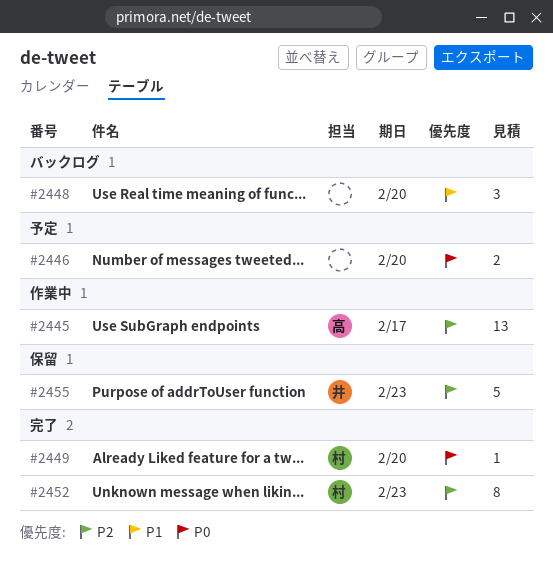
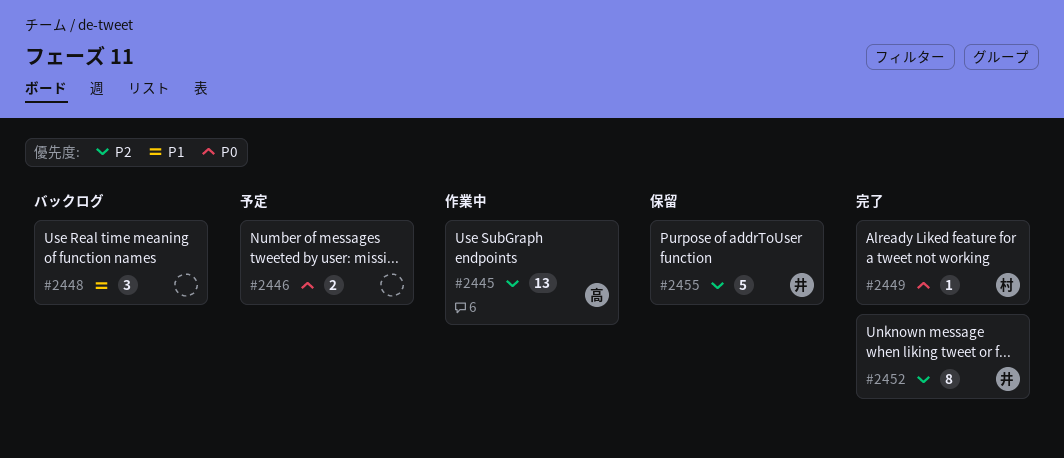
#2452, owner: 村 -> 井

